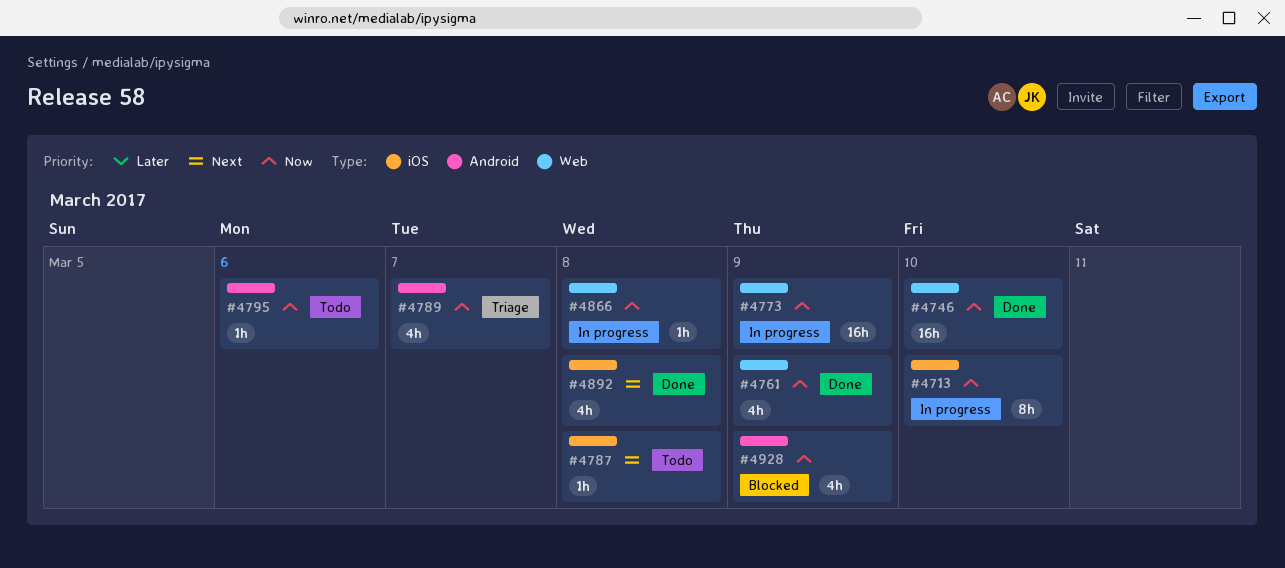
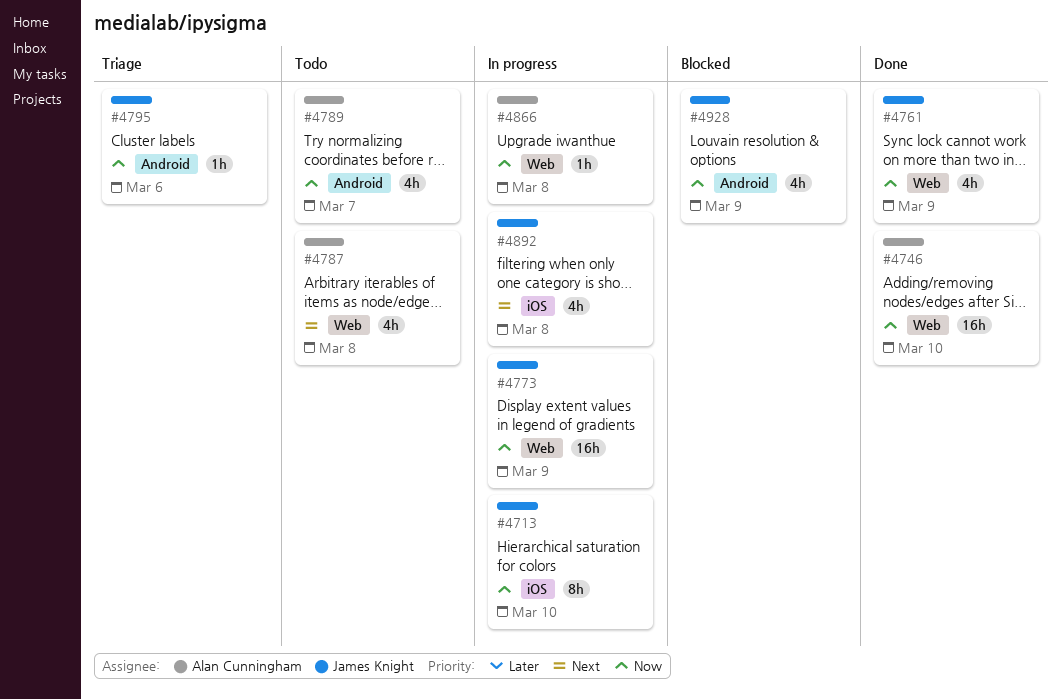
#4787, label: iOS -> Web
#4787, estimate: 1h -> 4h
#4789, status: Triage -> Todo
#4795, status: Todo -> Triage
#4892, status: Done -> In progress

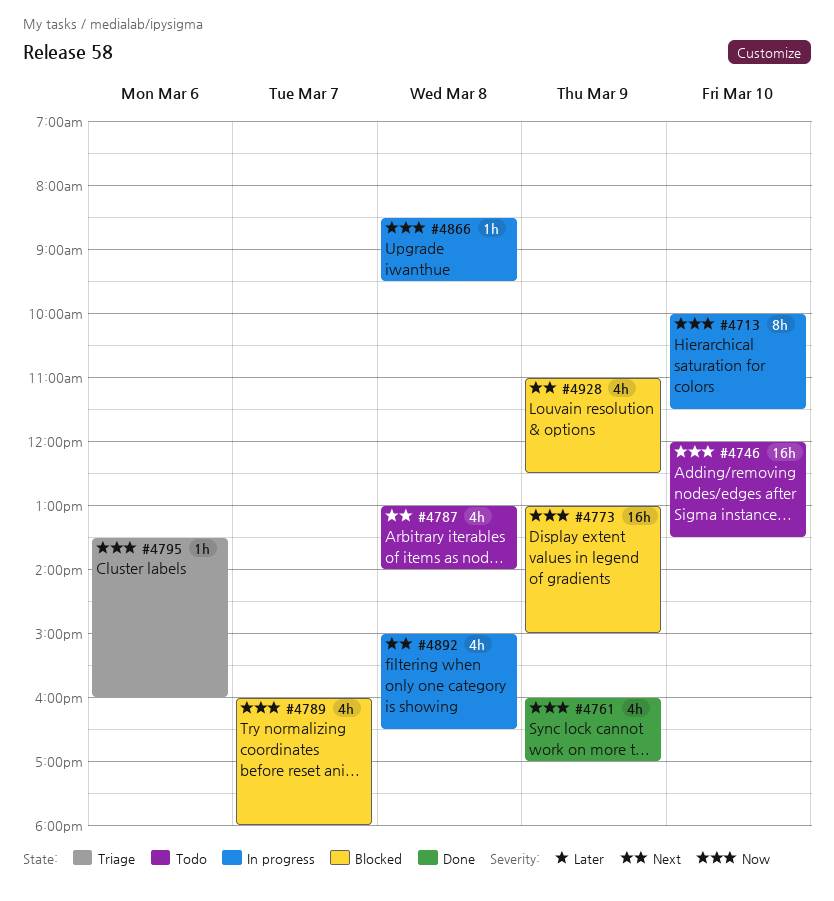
#4746, status: Done -> Todo
#4773, status: In progress -> Blocked
#4789, status: Todo -> Blocked
#4928, priority: Now -> Next

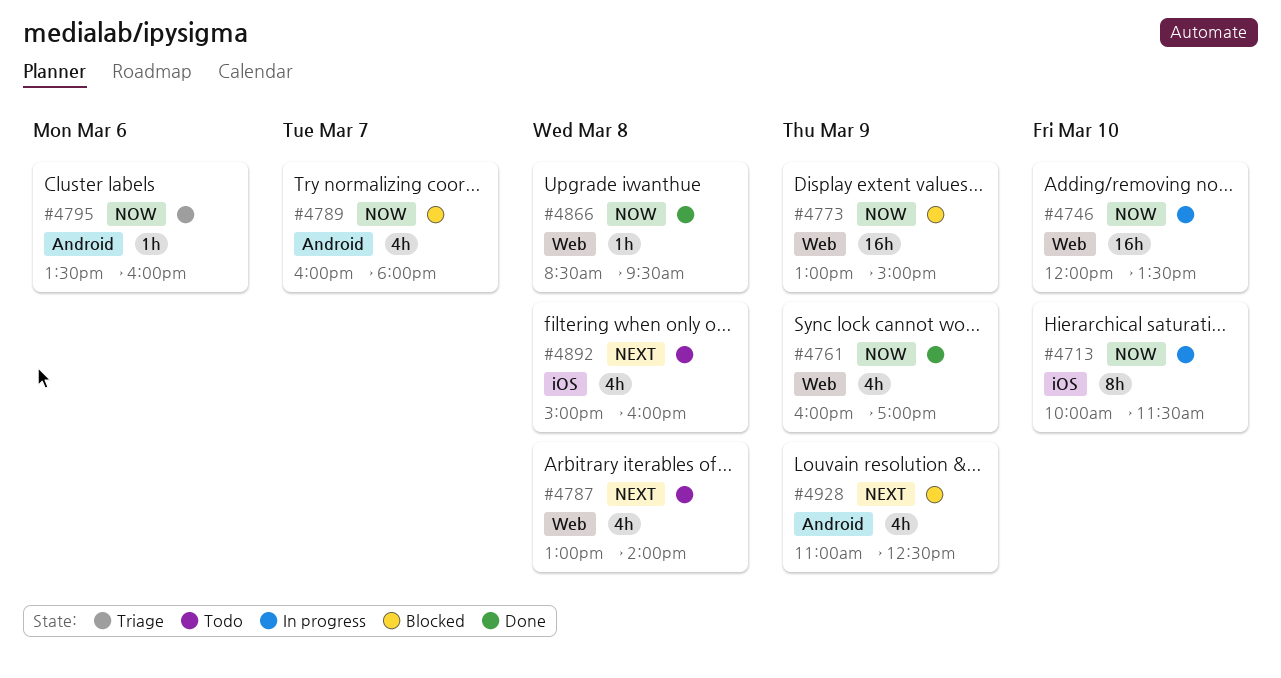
#4746, status: Todo -> In progress
#4866, status: In progress -> Done
#4892, status: In progress -> Todo
#4892, ends: 16:30 -> 16:00

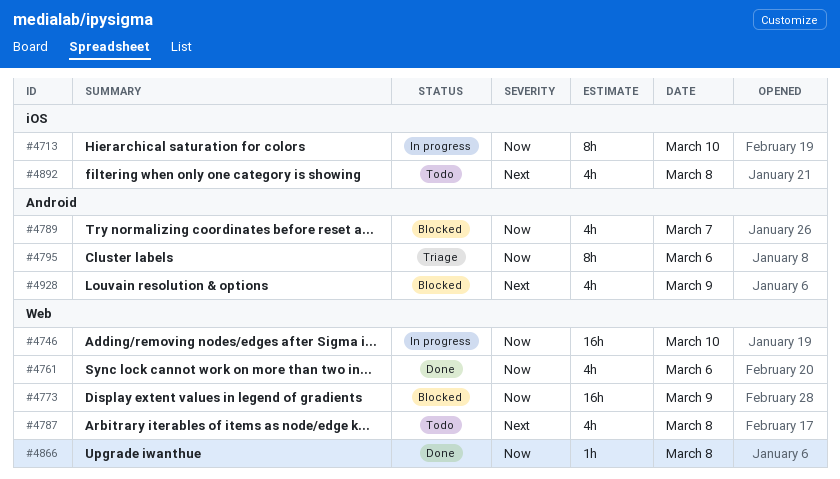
#4761, day: Mar 9 -> Mar 6
#4795, estimate: 1h -> 8h

